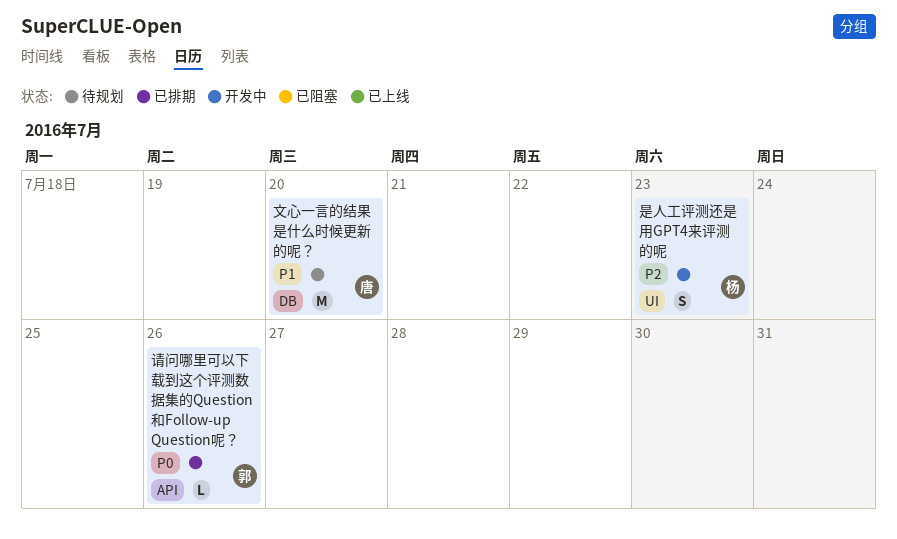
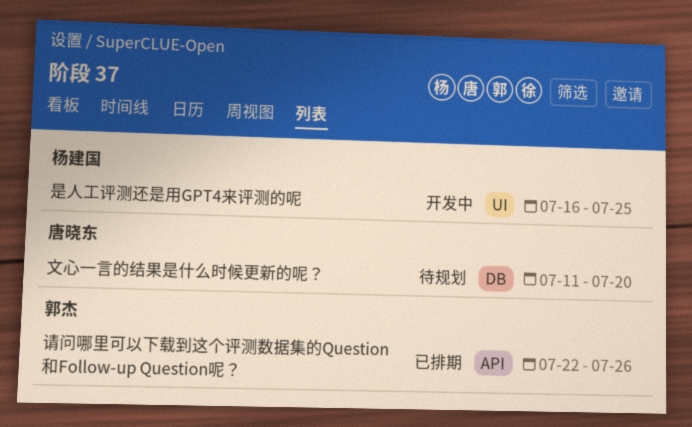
是人工评测还是用GPT4来评测的呢, due: Jul 23 -> Jul 25

